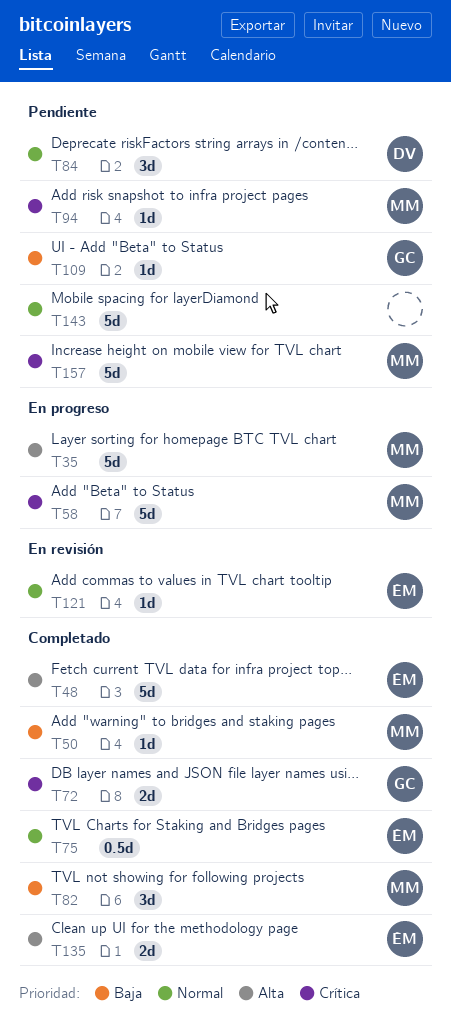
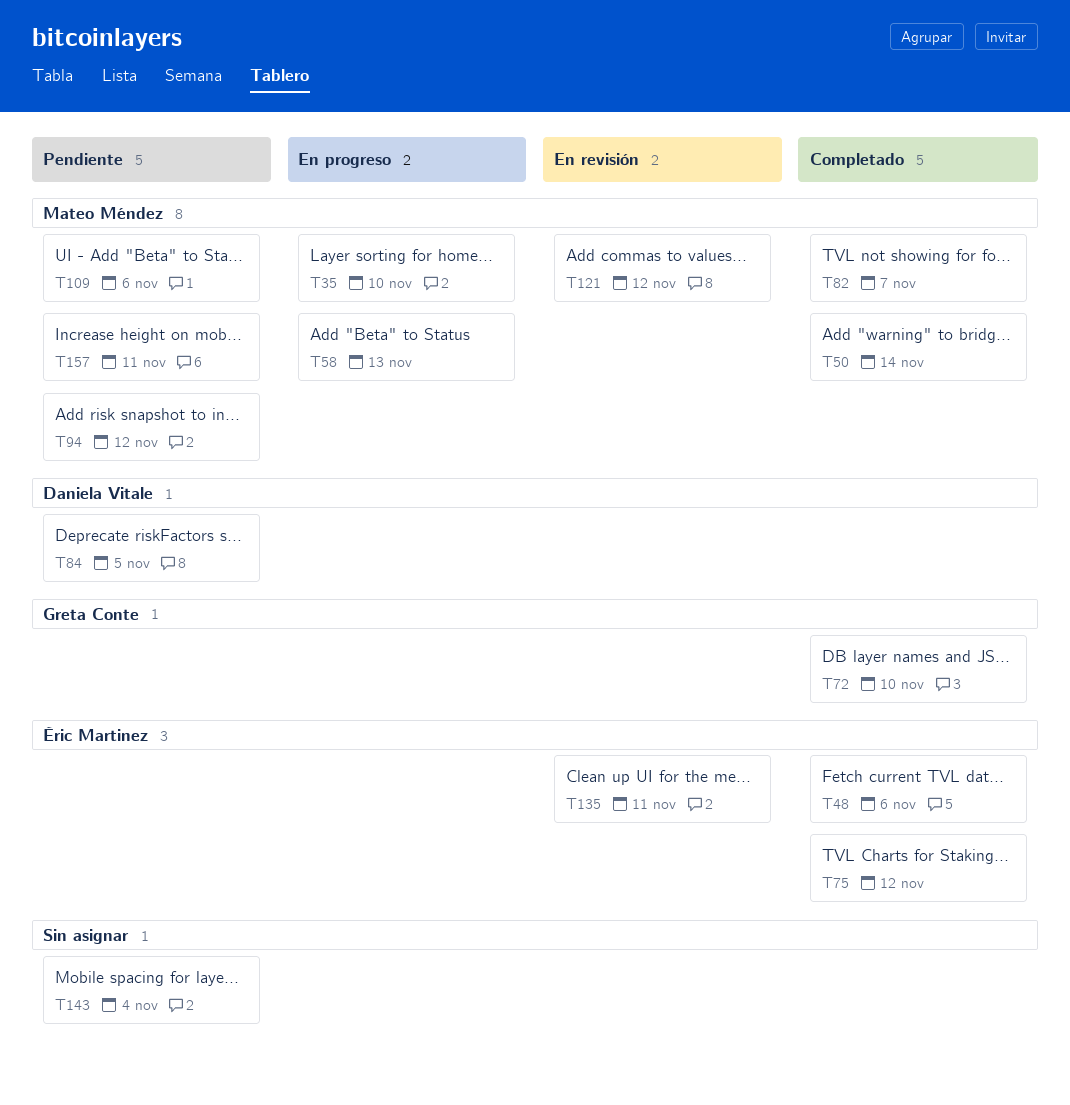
T109, owner: Greta Conte -> Mateo Méndez
T121, owner: Éric Martinez -> Mateo Méndez
T135, status: Completado -> En revisión

